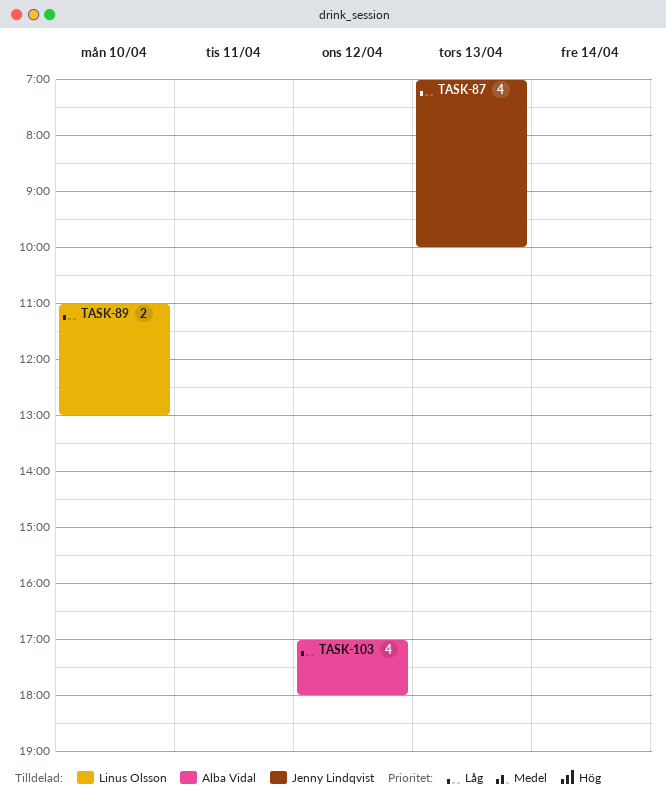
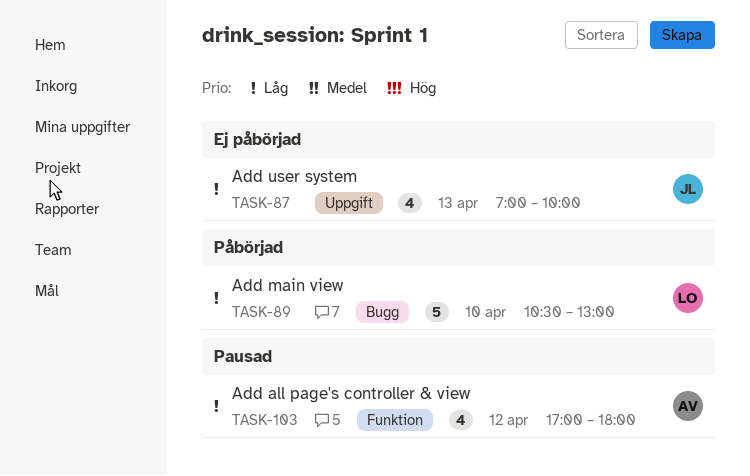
TASK-89, estimate: 2 -> 5
TASK-89, begins: 11:00 -> 10:30

